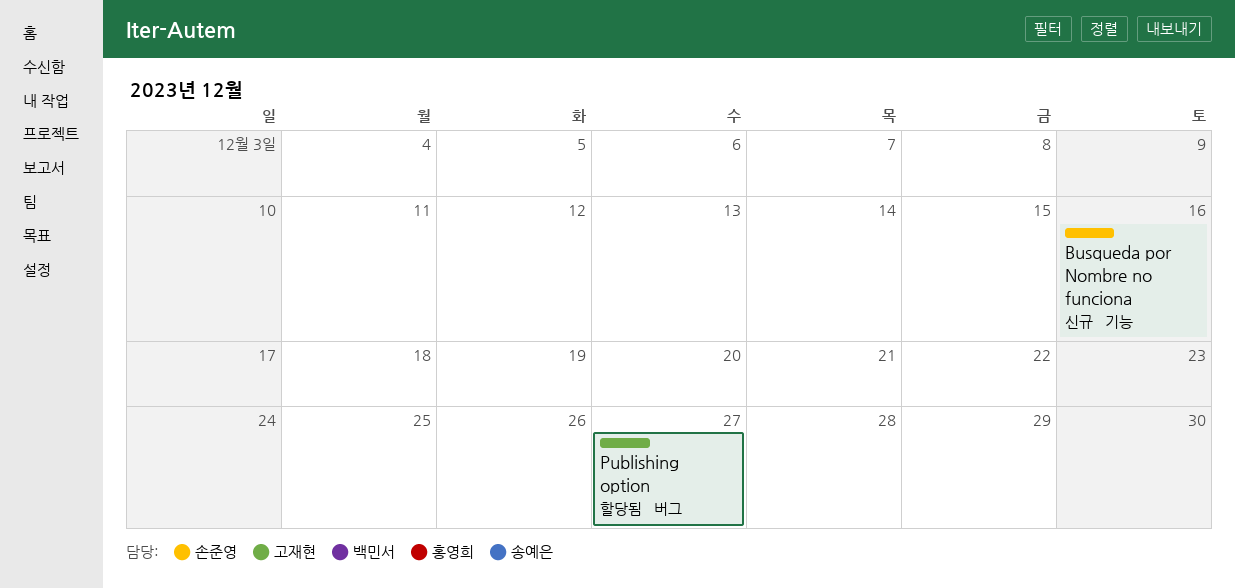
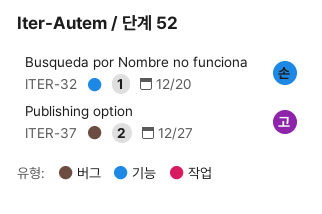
Busqueda por Nombre no funciona, due: Dec 16 -> Dec 20

